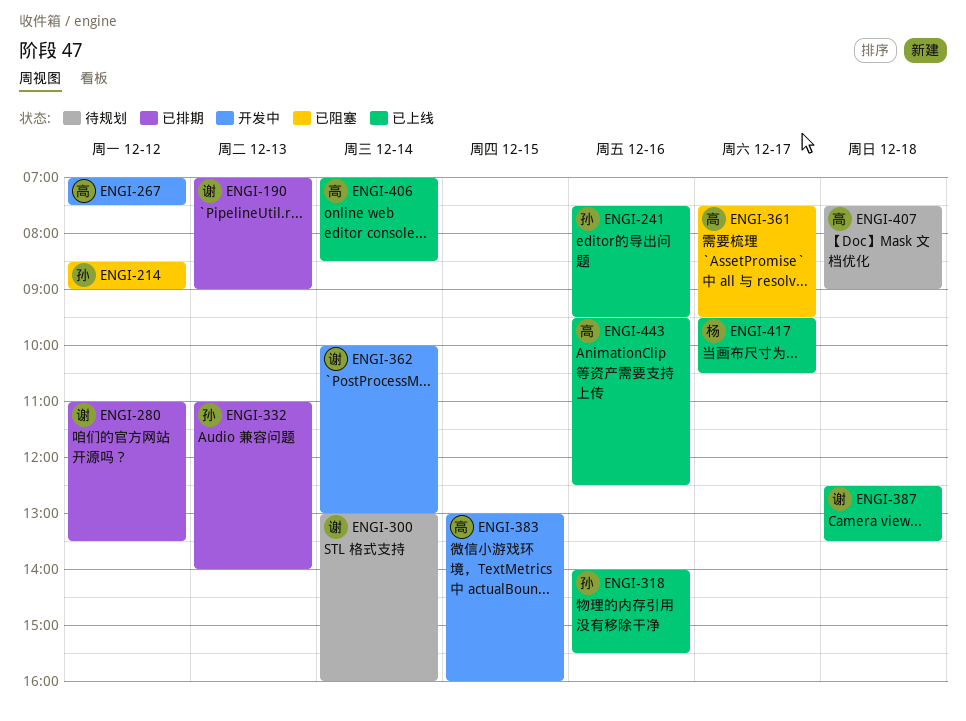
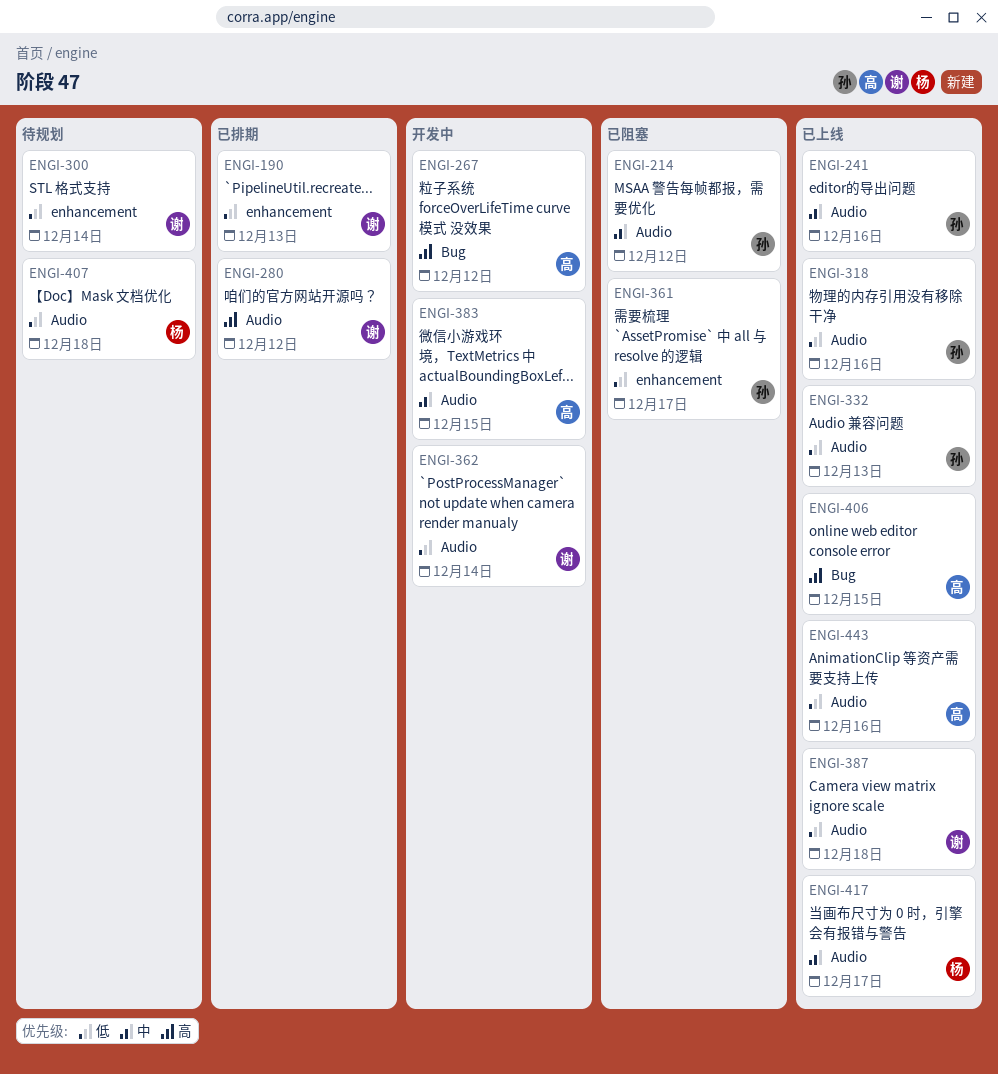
ENGI-332, status: 已排期 -> 已上线
ENGI-361, owner: 高 -> 孙
ENGI-406, day: Dec 14 -> Dec 15
ENGI-407, owner: 高 -> 杨

